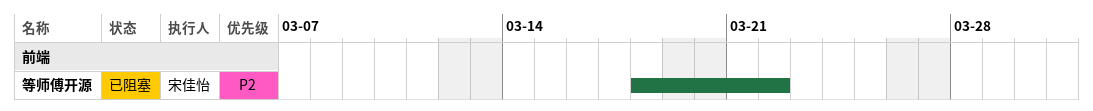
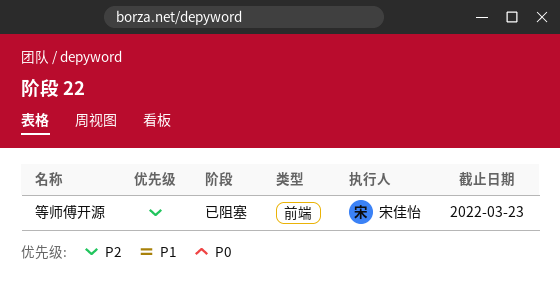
等师傅开源, due: Mar 22 -> Mar 23

